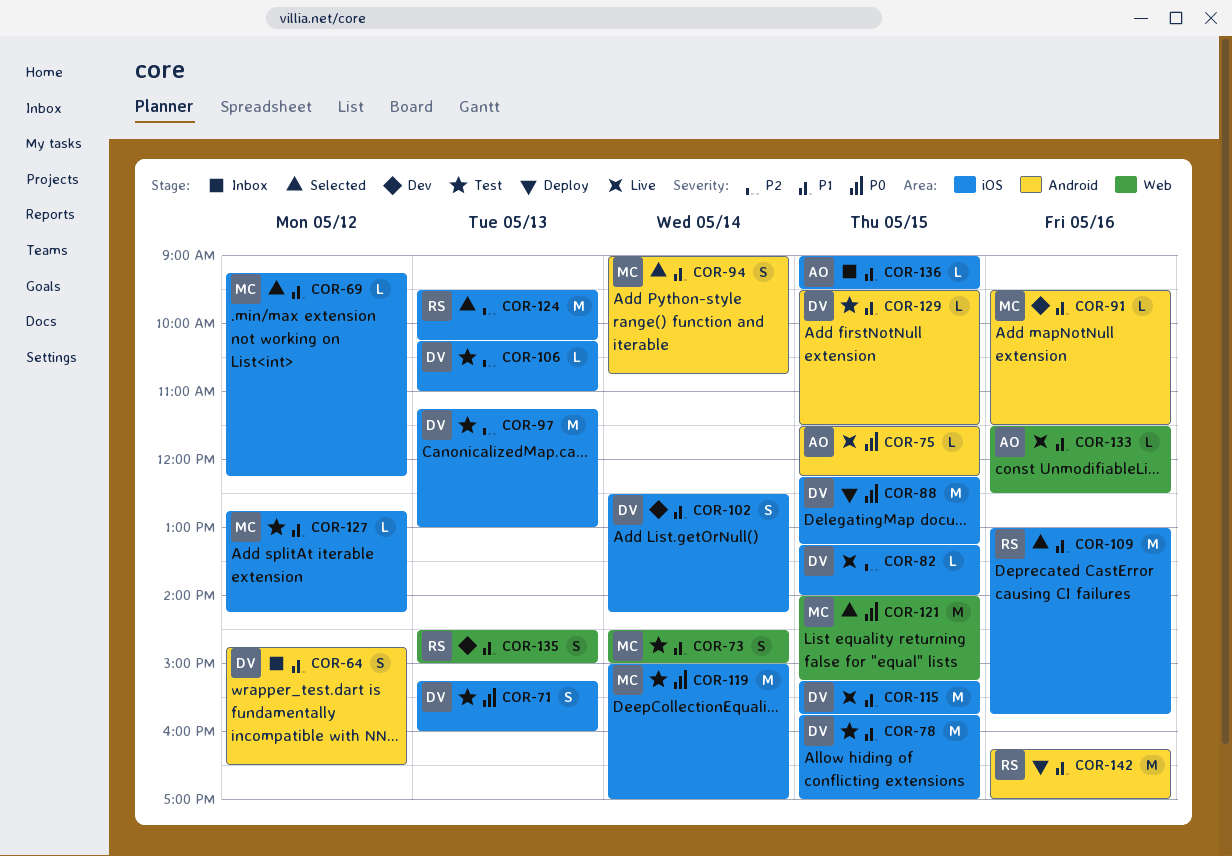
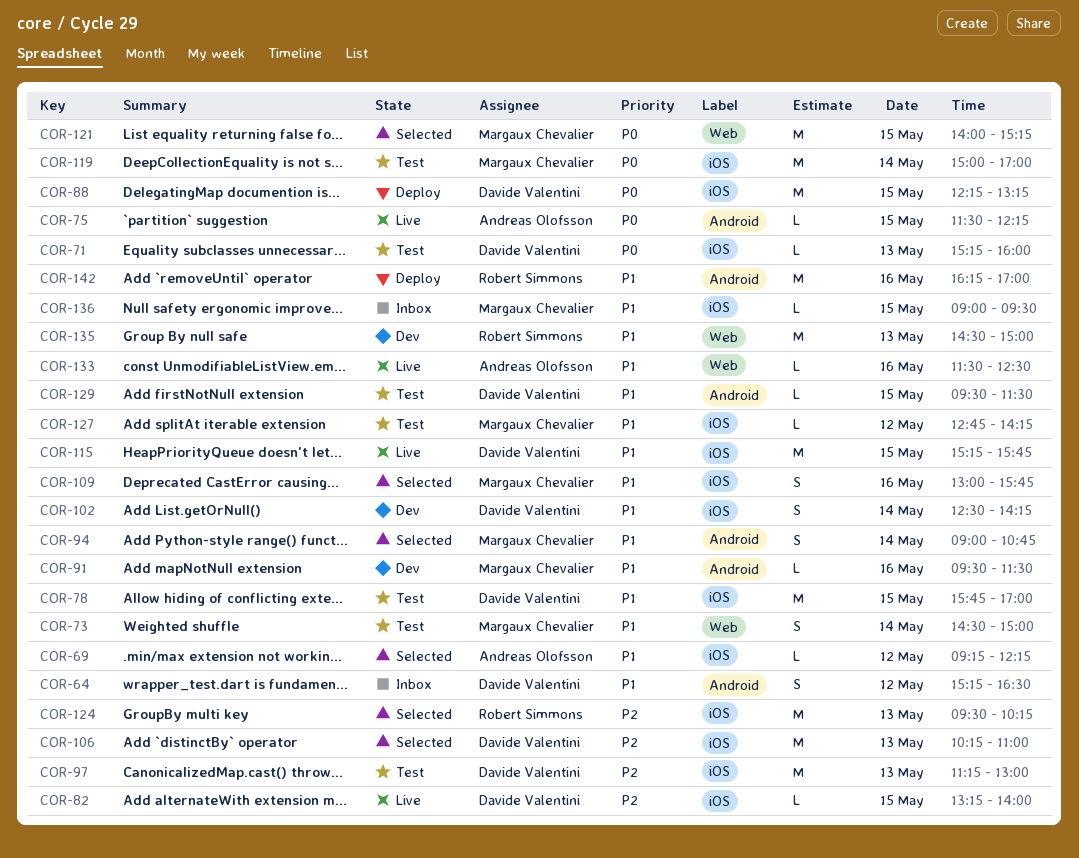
COR-64, begins: 14:45 -> 15:15
COR-69, owner: Margaux Chevalier -> Andreas Olofsson
COR-71, estimate: S -> L
COR-106, status: Test -> Selected
COR-106, estimate: L -> M
COR-109, owner: Robert Simmons -> Margaux Chevalier
COR-109, estimate: M -> S
COR-135, estimate: S -> M
COR-136, owner: Andreas Olofsson -> Margaux Chevalier

